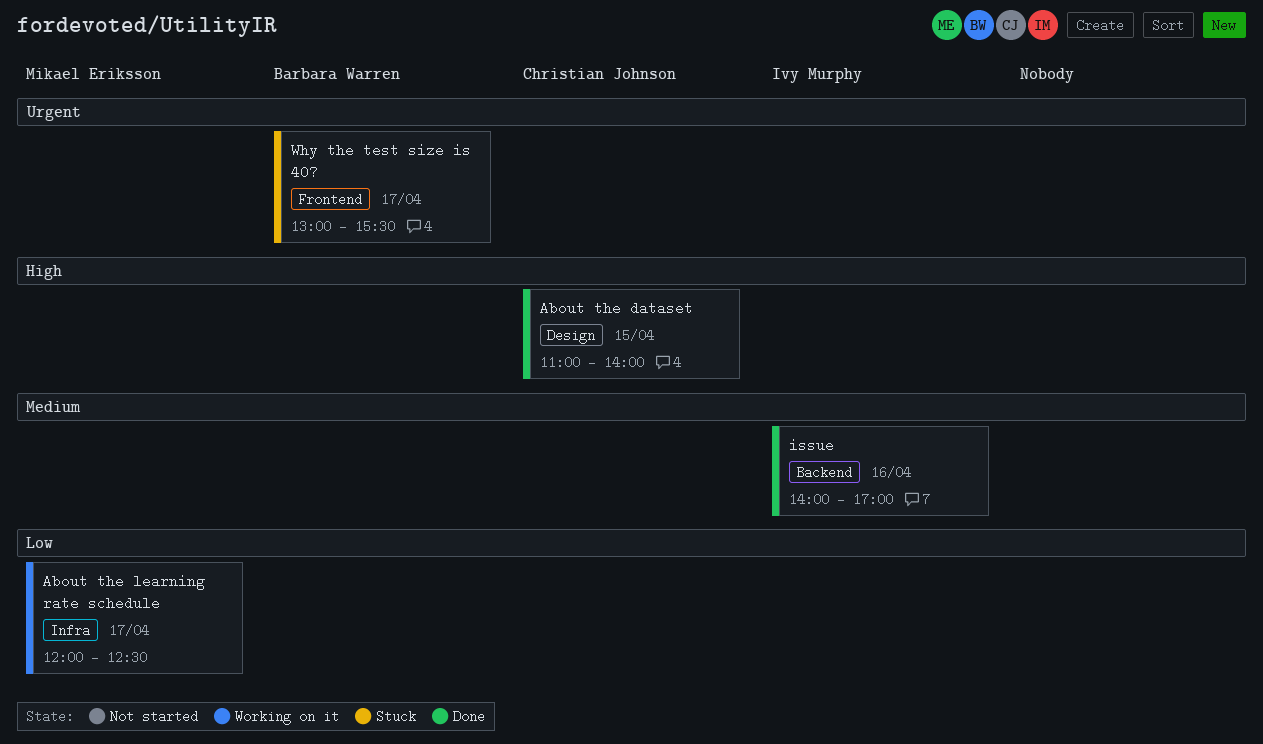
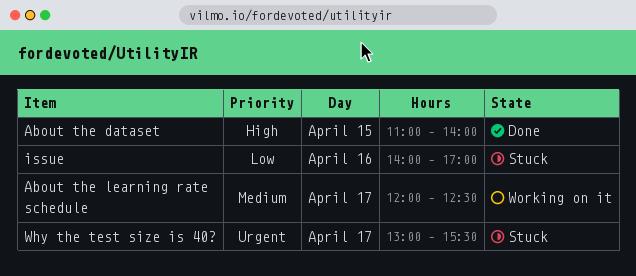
About the learning rate schedule, priority: Low -> Medium
issue, status: Done -> Stuck
issue, priority: Medium -> Low

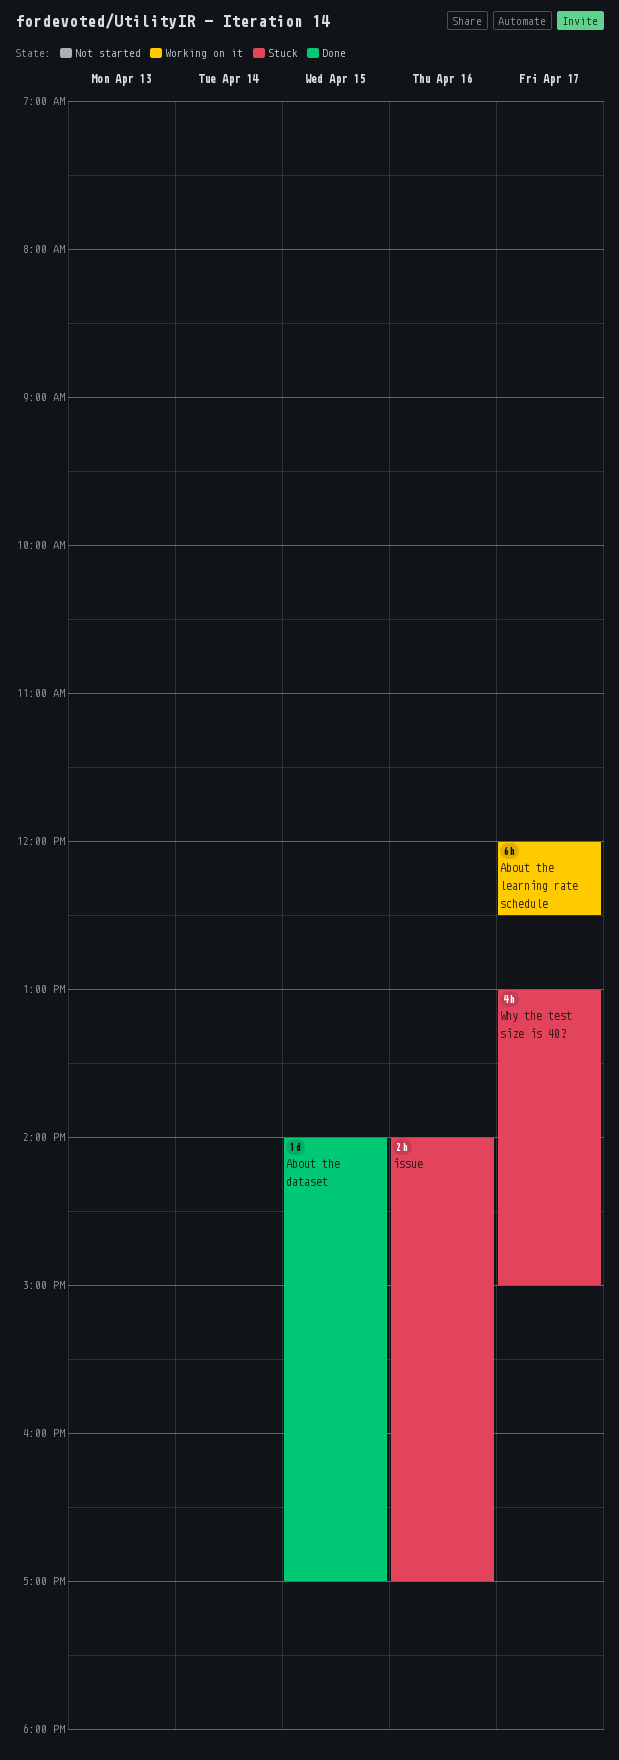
About the dataset, begins: 11:00 -> 14:00
About the dataset, ends: 14:00 -> 17:00
Why the test size is 40?, ends: 15:30 -> 15:00

